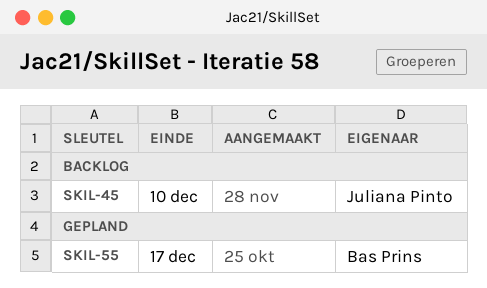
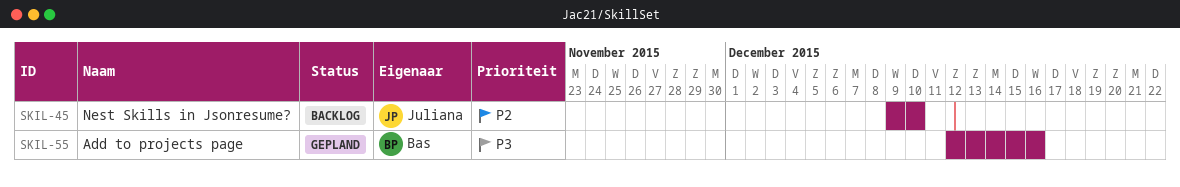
SKIL-55, due: Dec 17 -> Dec 16

